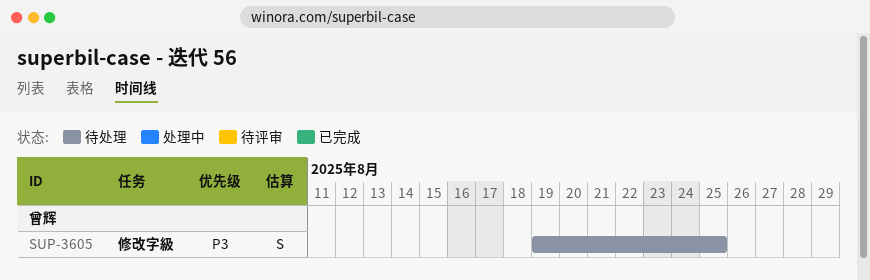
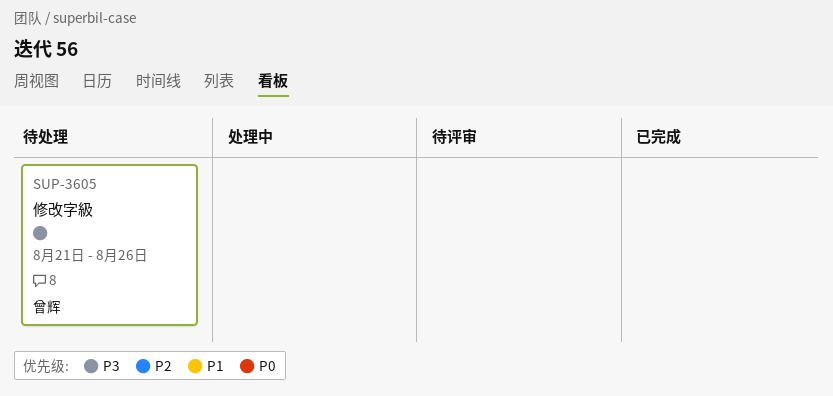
SUP-3605, start: Aug 19 -> Aug 21
SUP-3605, due: Aug 25 -> Aug 26

